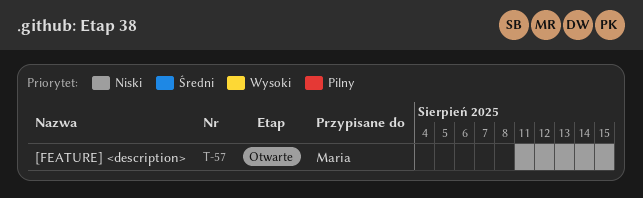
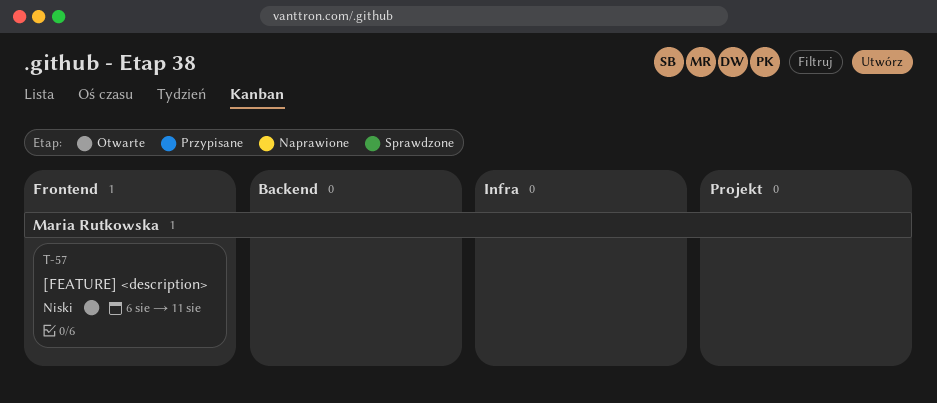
T-57, start: Aug 11 -> Aug 6
T-57, due: Aug 15 -> Aug 11

